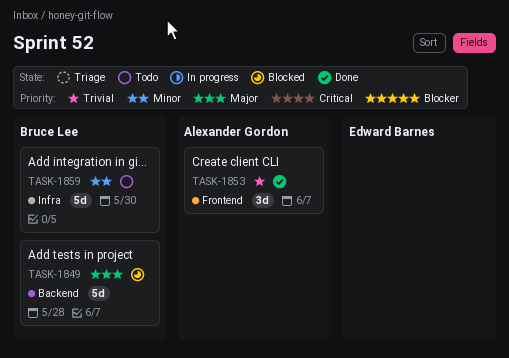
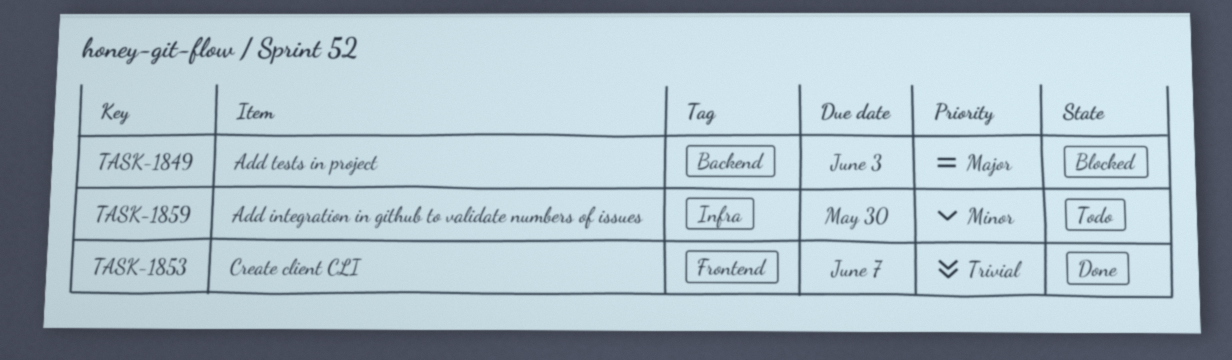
TASK-1849, due: May 28 -> Jun 3

